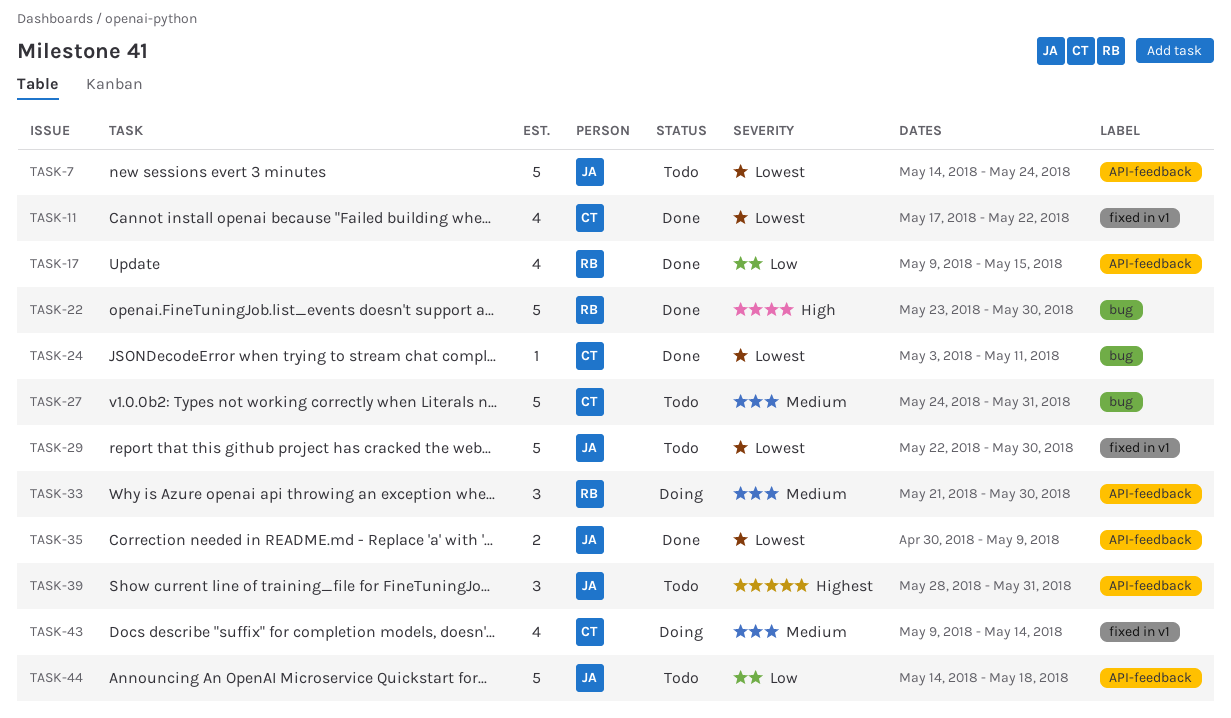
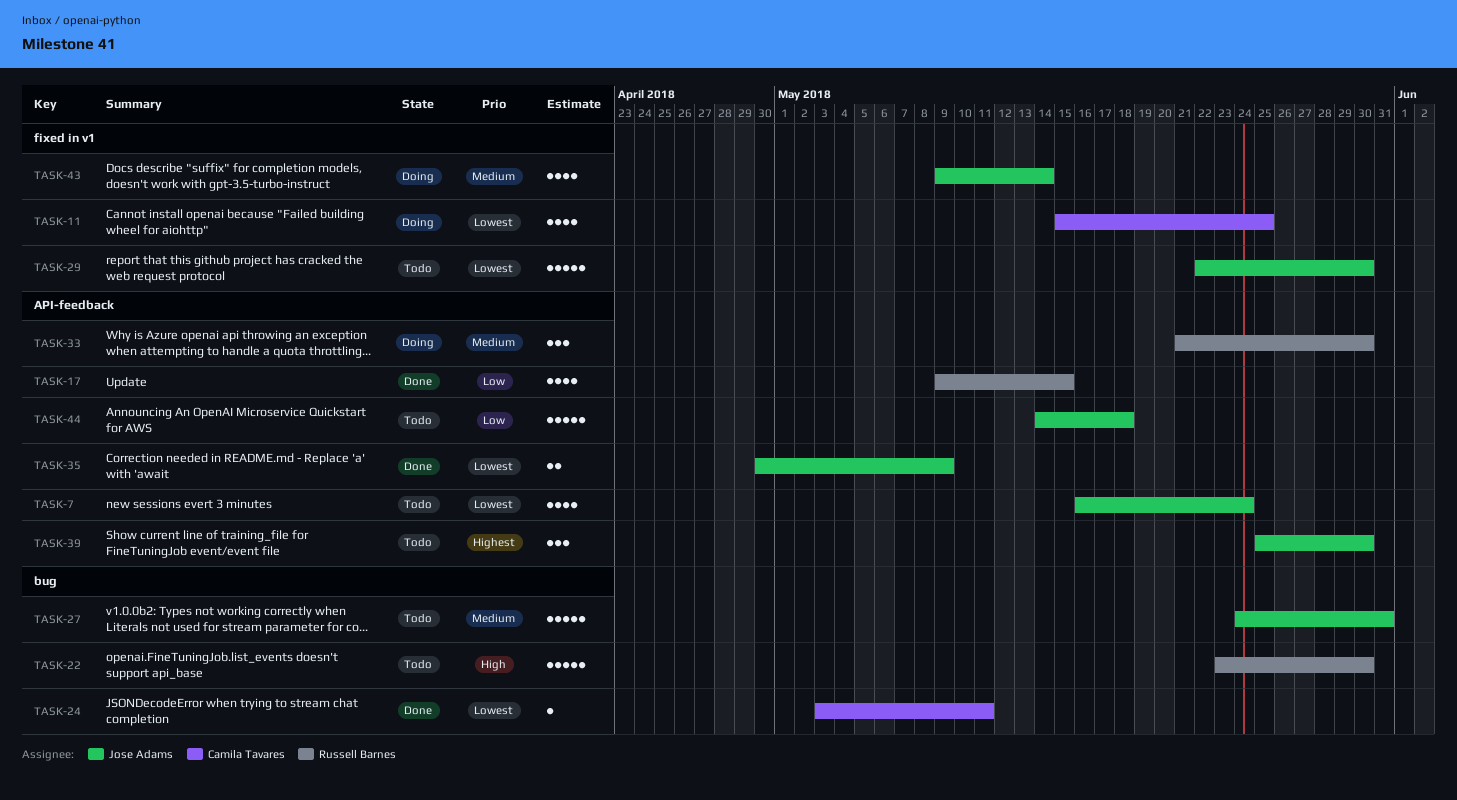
TASK-7, estimate: 5 -> 4
TASK-7, start: May 14 -> May 16
TASK-11, status: Done -> Doing
TASK-11, start: May 17 -> May 15
TASK-11, due: May 22 -> May 25
TASK-22, status: Done -> Todo
TASK-27, owner: Camila Tavares -> Jose Adams
TASK-39, start: May 28 -> May 25
TASK-39, due: May 31 -> May 30
TASK-43, owner: Camila Tavares -> Jose Adams

